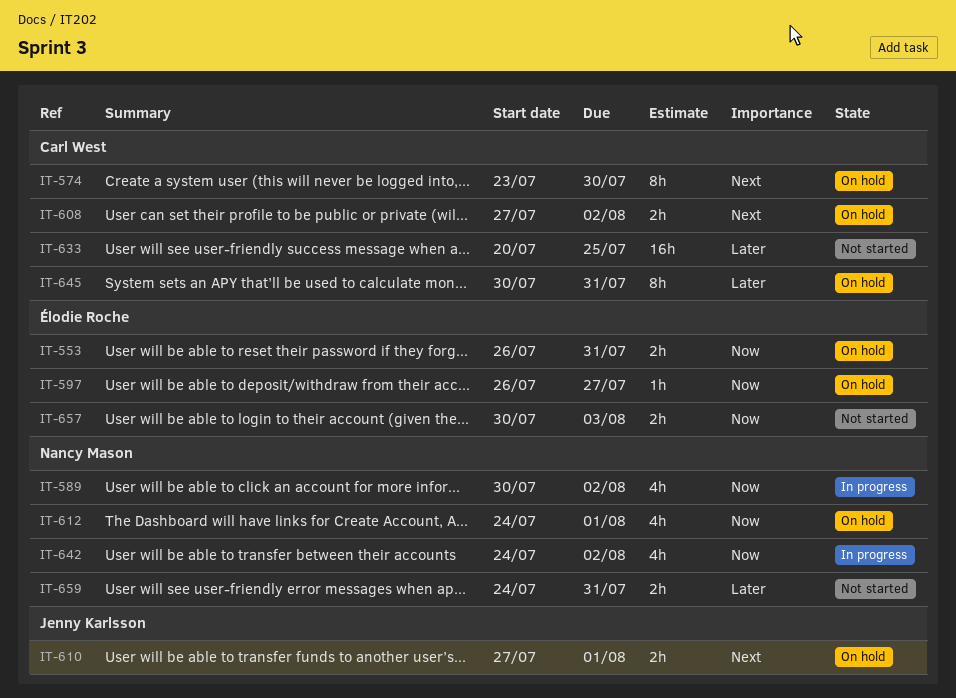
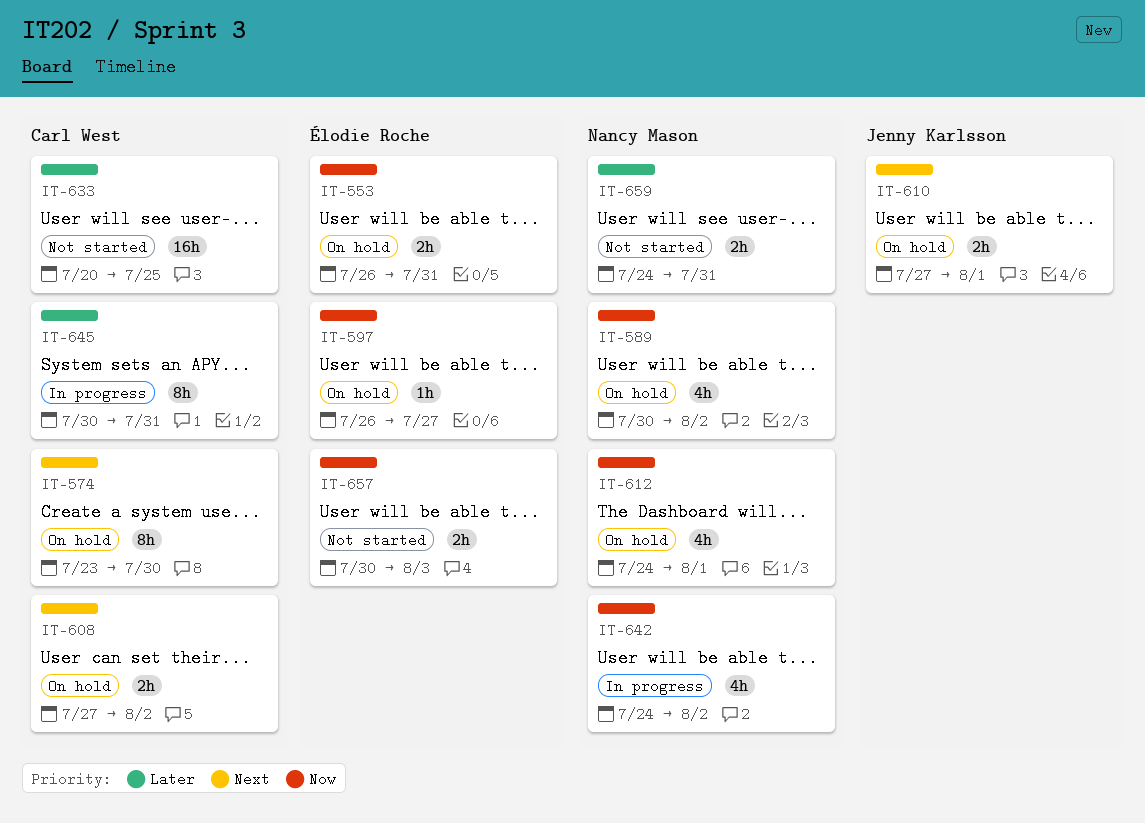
IT-589, status: In progress -> On hold
IT-645, status: On hold -> In progress

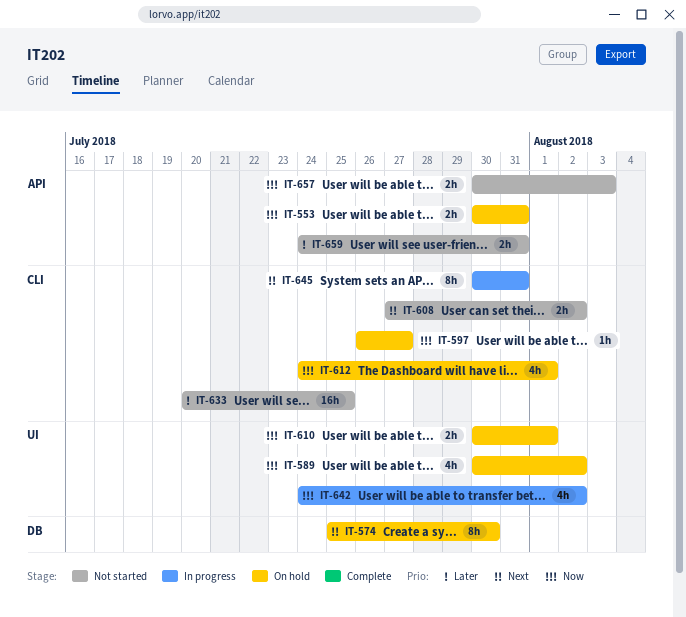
IT-553, start: Jul 26 -> Jul 30
IT-574, start: Jul 23 -> Jul 25
IT-608, status: On hold -> Not started
IT-610, priority: Next -> Now
IT-610, start: Jul 27 -> Jul 30
IT-645, priority: Later -> Next

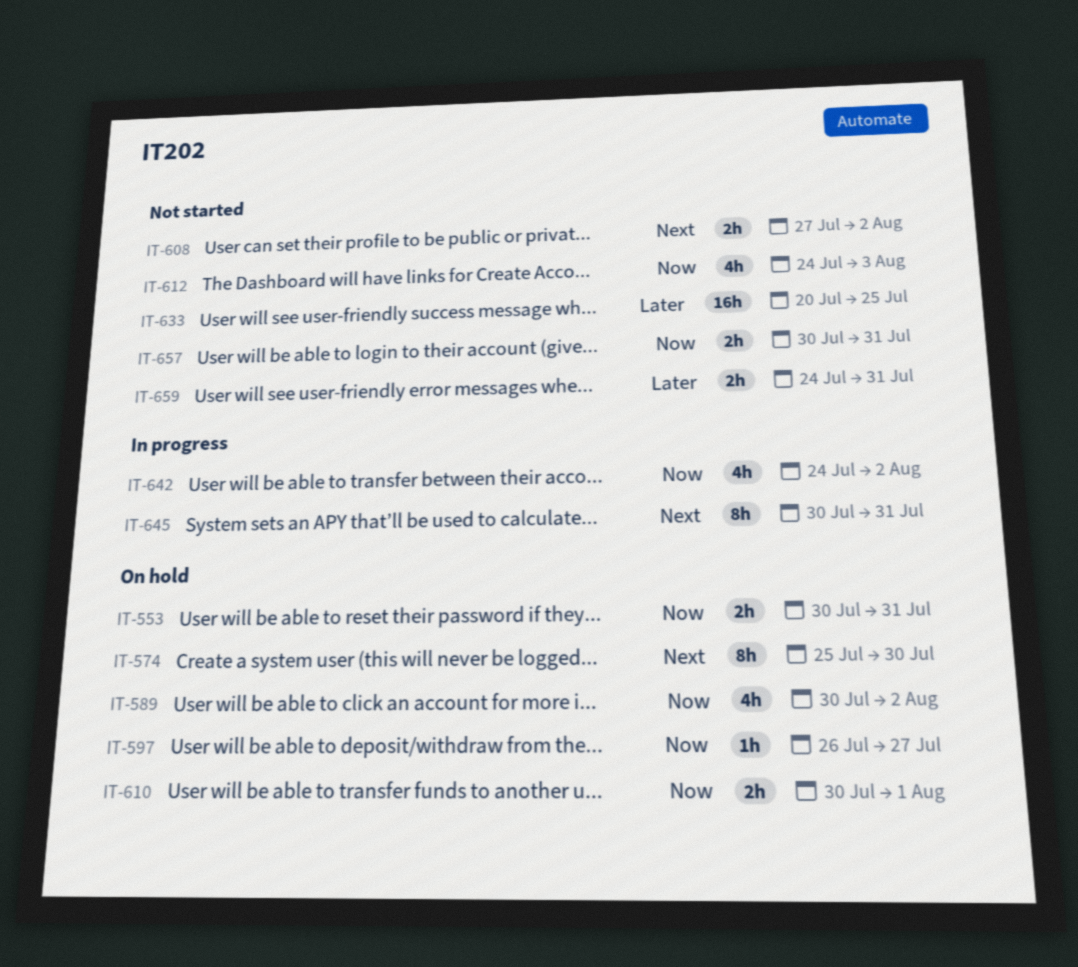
IT-612, status: On hold -> Not started
IT-612, due: Aug 1 -> Aug 3
IT-657, due: Aug 3 -> Jul 31

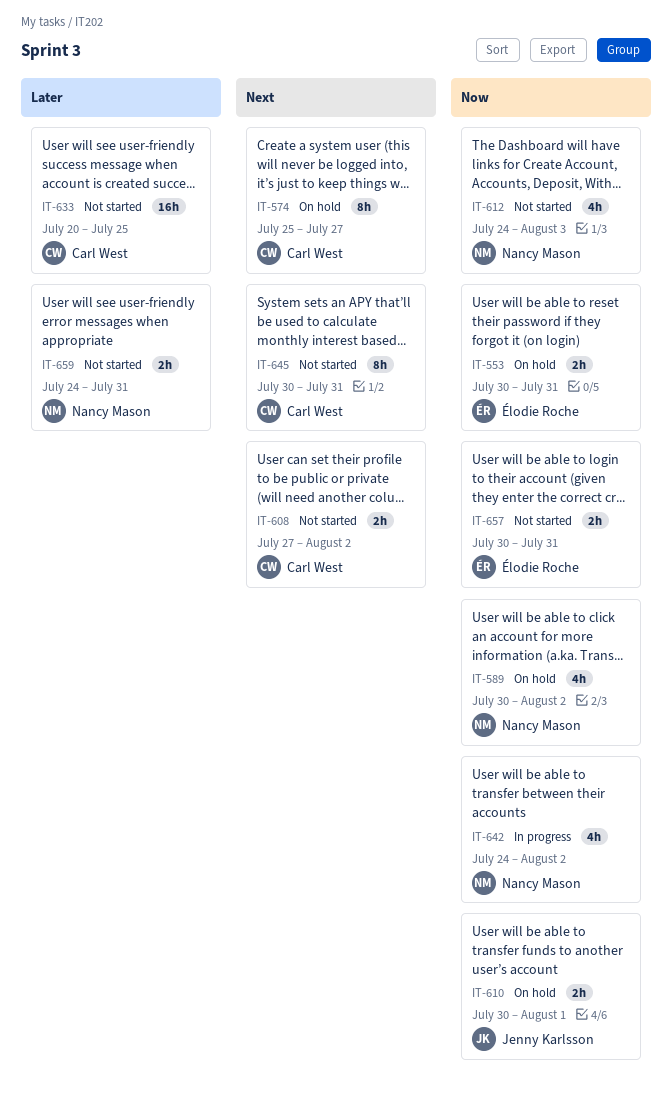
IT-574, due: Jul 30 -> Jul 27
IT-597: present -> none
IT-645, status: In progress -> Not started

